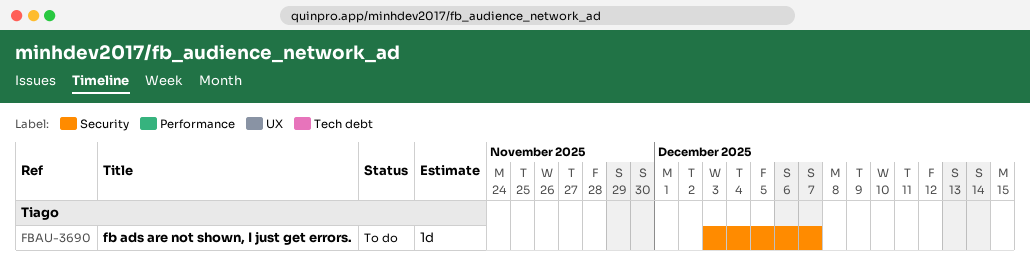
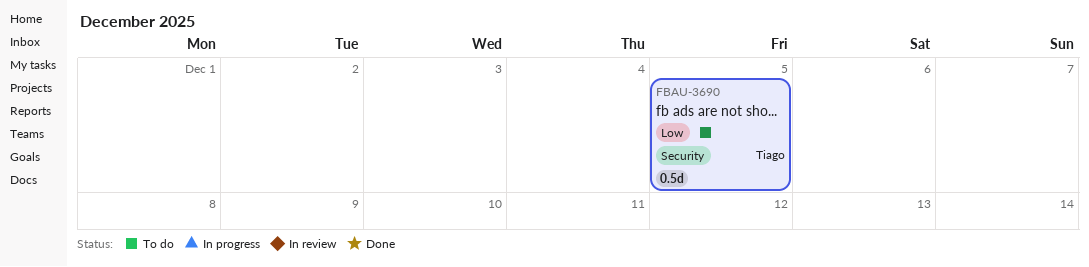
FBAU-3690, estimate: 1d -> 0.5d
FBAU-3690, due: Dec 7 -> Dec 5

